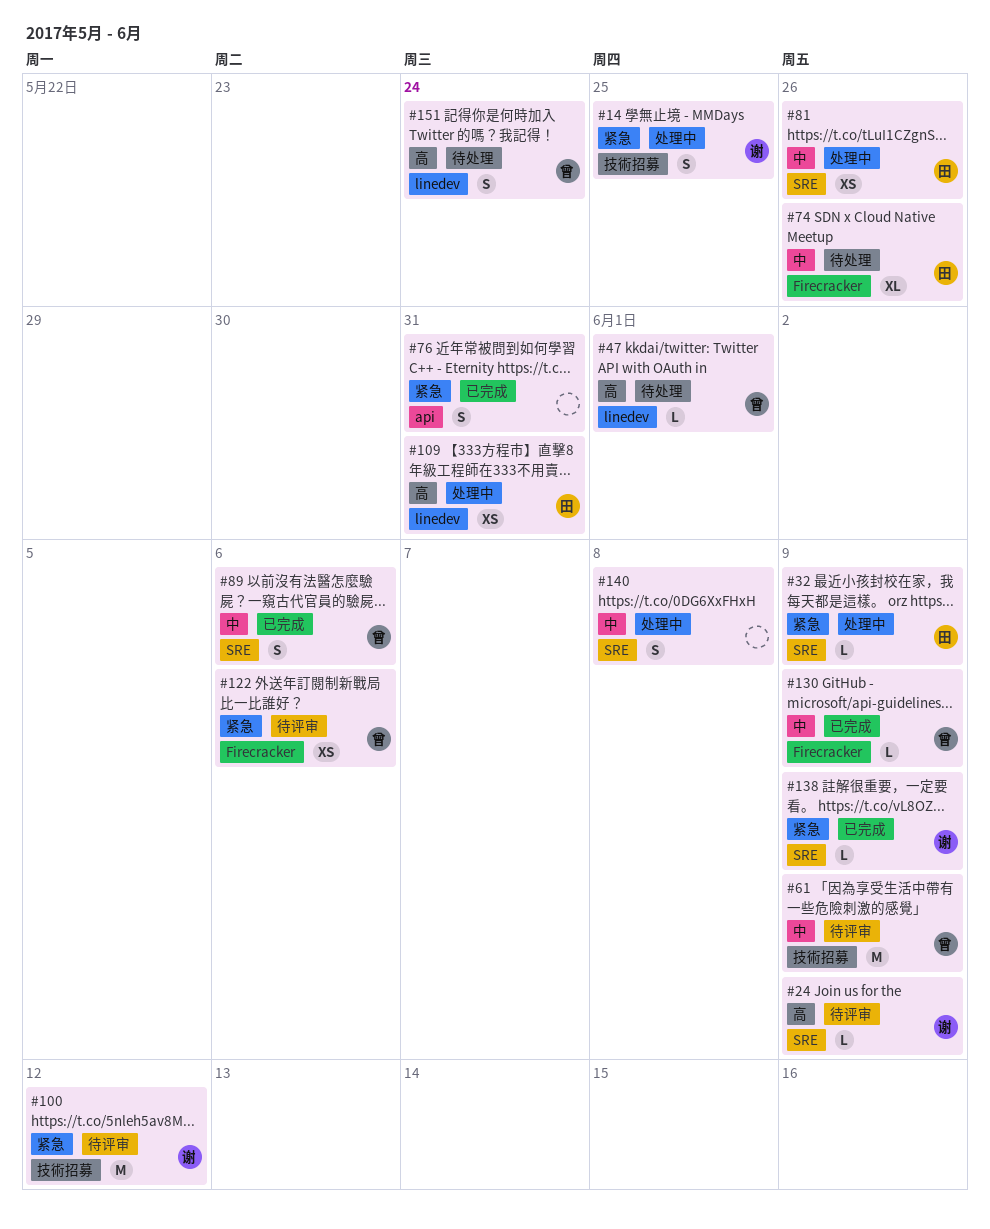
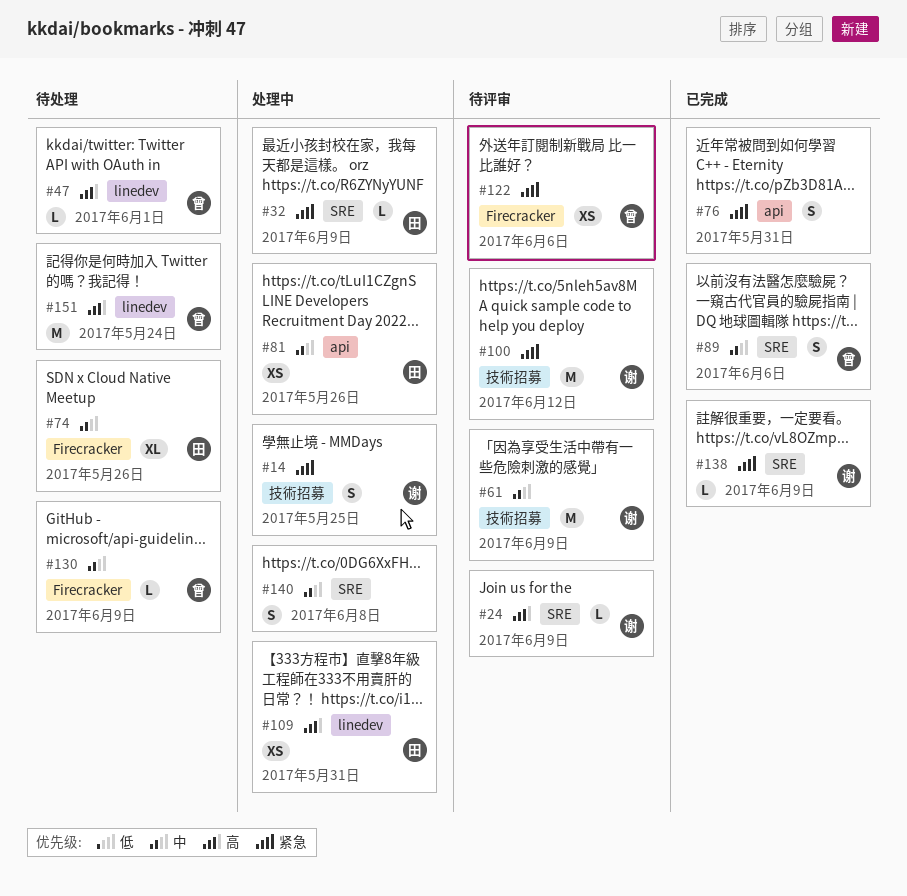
#61, owner: 曾 -> 谢
#81, label: SRE -> api
#130, status: 已完成 -> 待处理
#151, estimate: S -> M

